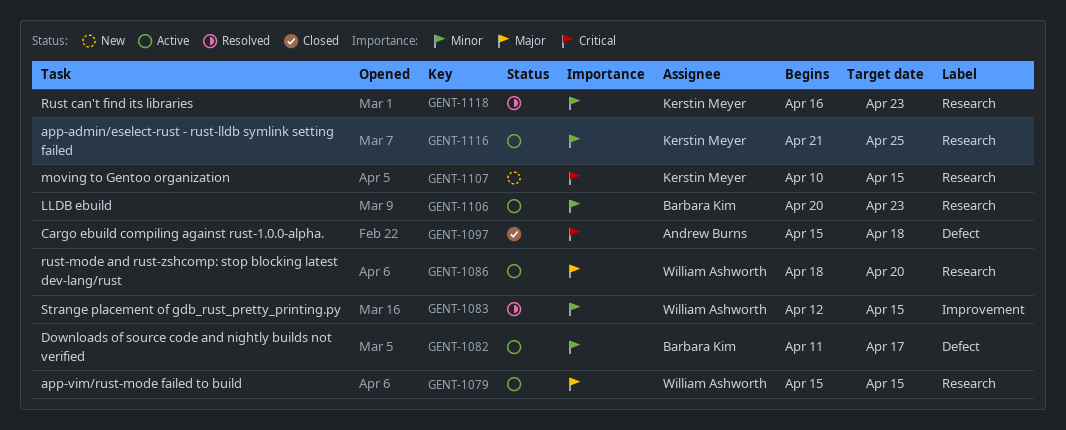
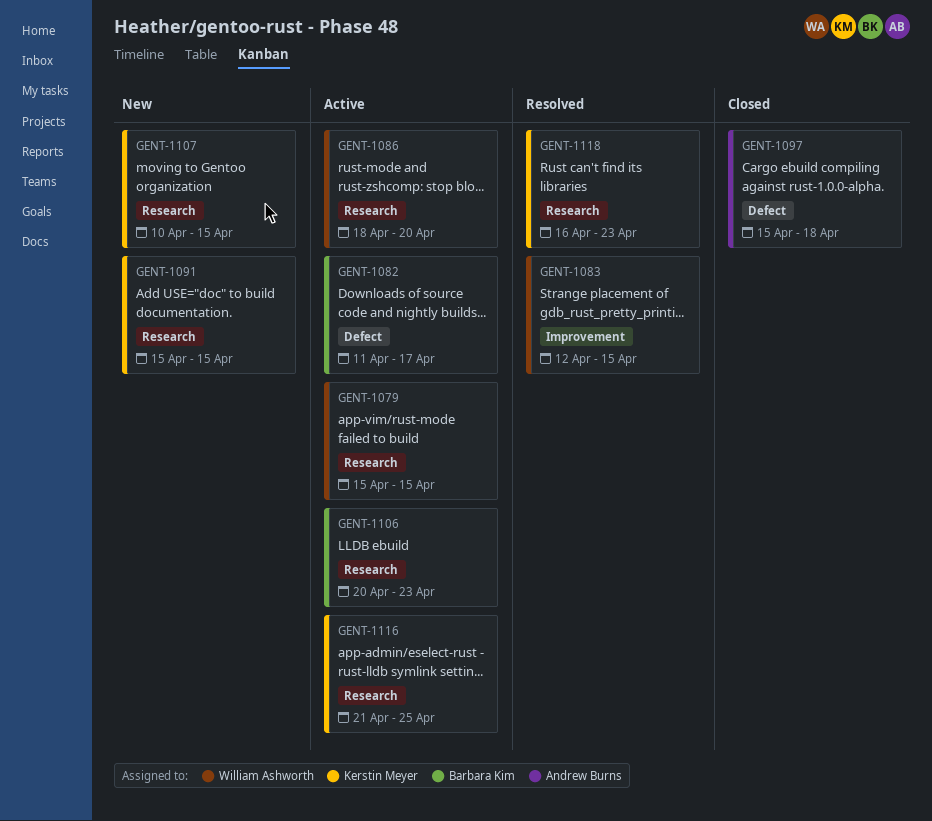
GENT-1091: none -> present

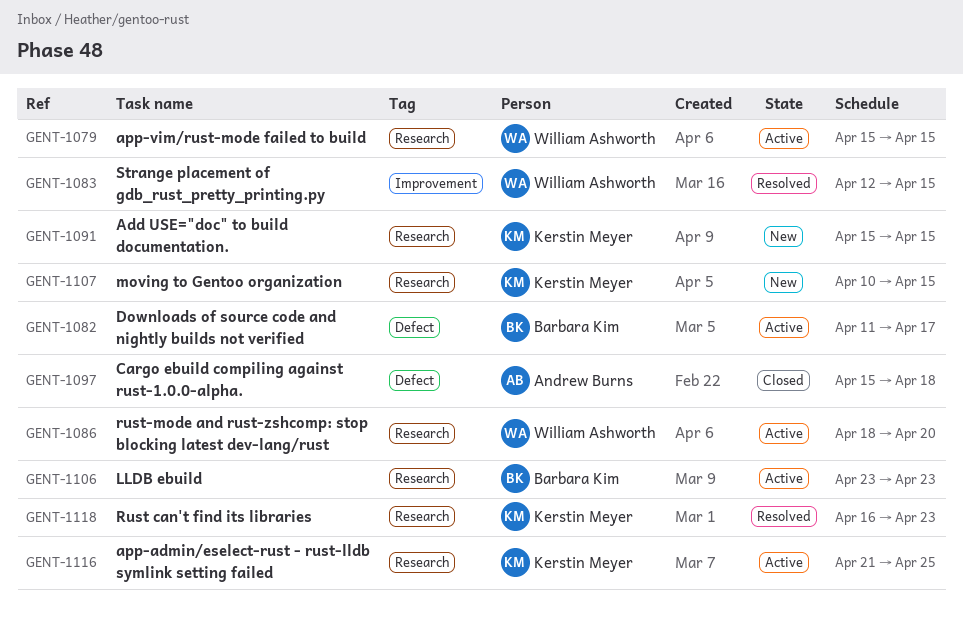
GENT-1106, start: Apr 20 -> Apr 23

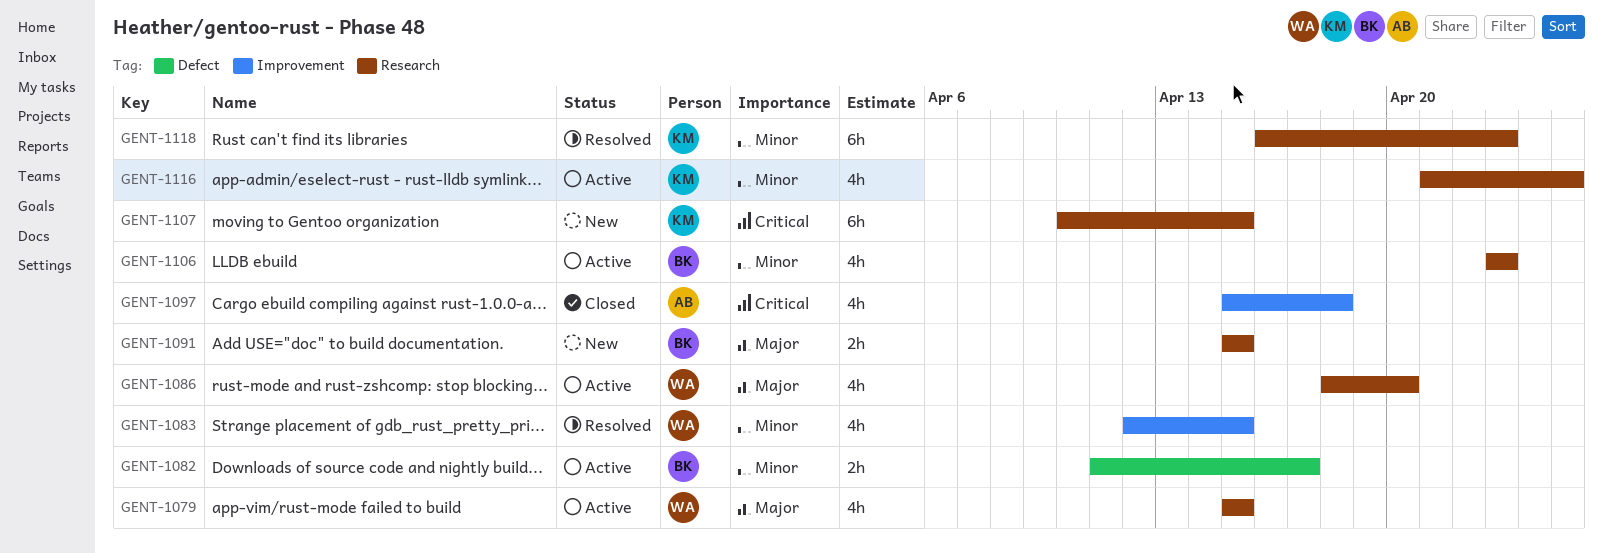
GENT-1091, owner: Kerstin Meyer -> Barbara Kim
GENT-1097, label: Defect -> Improvement

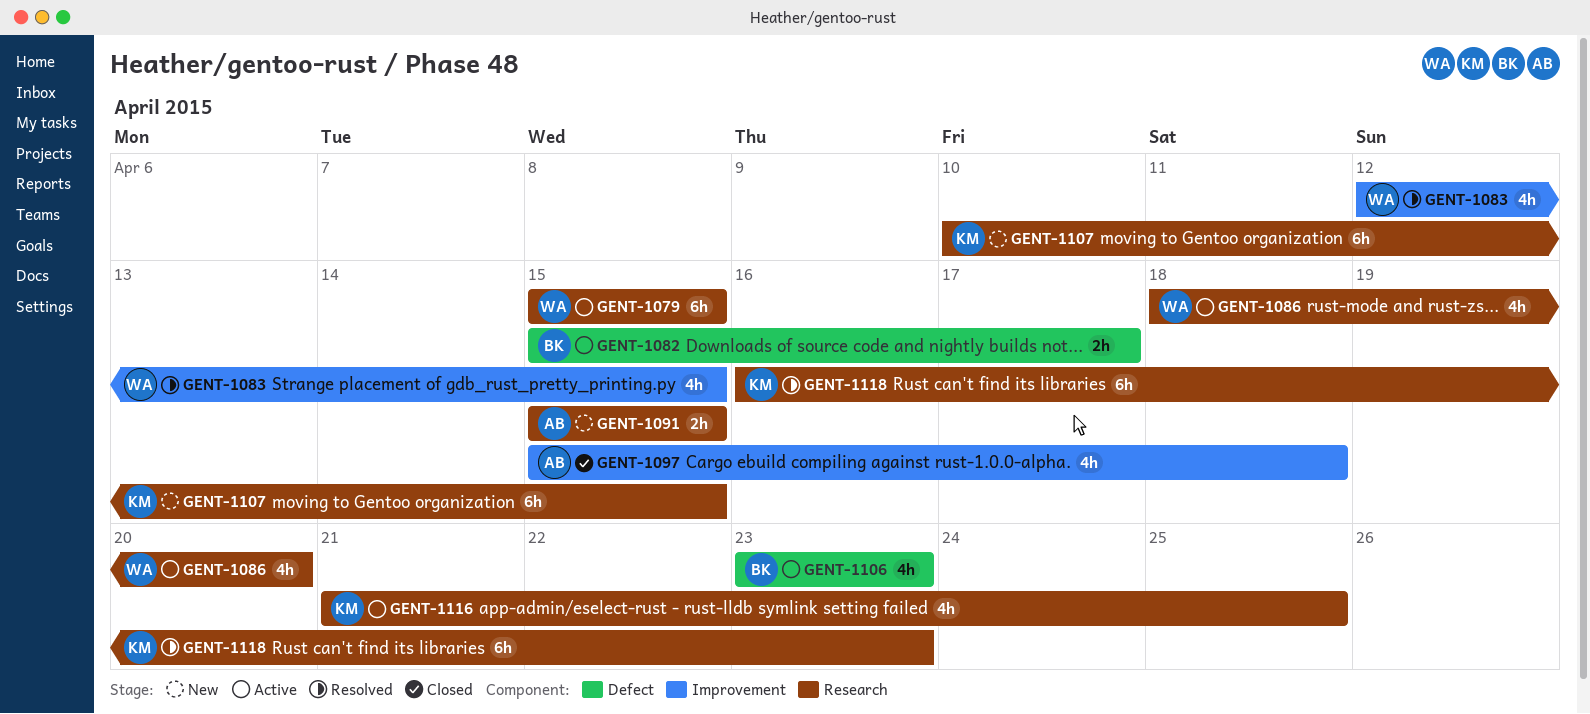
GENT-1079, estimate: 4h -> 6h
GENT-1082, start: Apr 11 -> Apr 15
GENT-1091, owner: BK -> AB
GENT-1106, label: Research -> Defect

